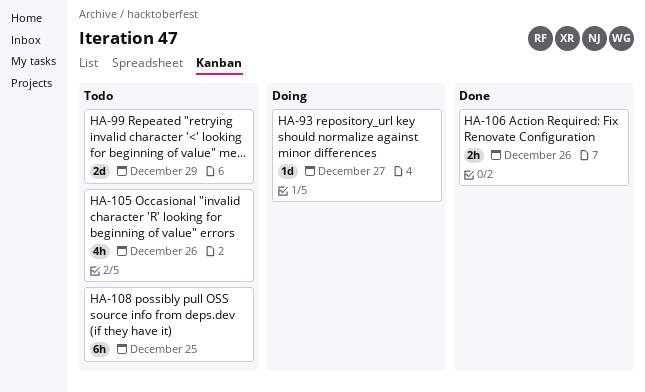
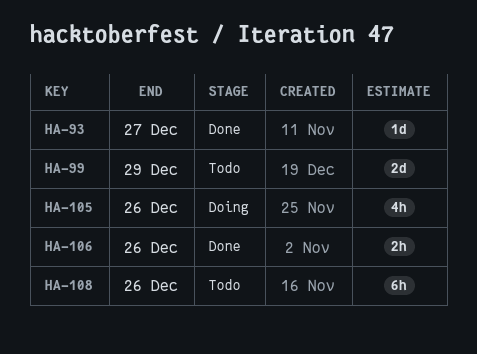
HA-93, status: Doing -> Done
HA-105, status: Todo -> Doing
HA-108, due: Dec 25 -> Dec 26

